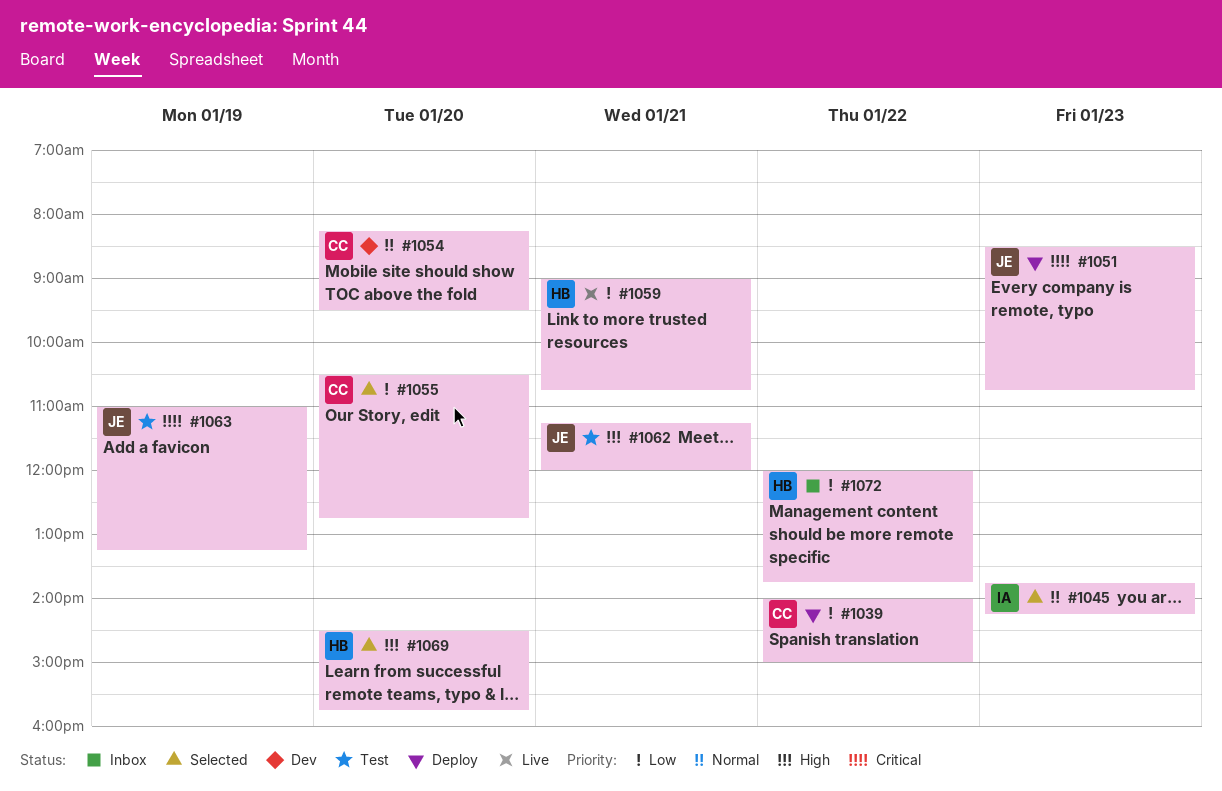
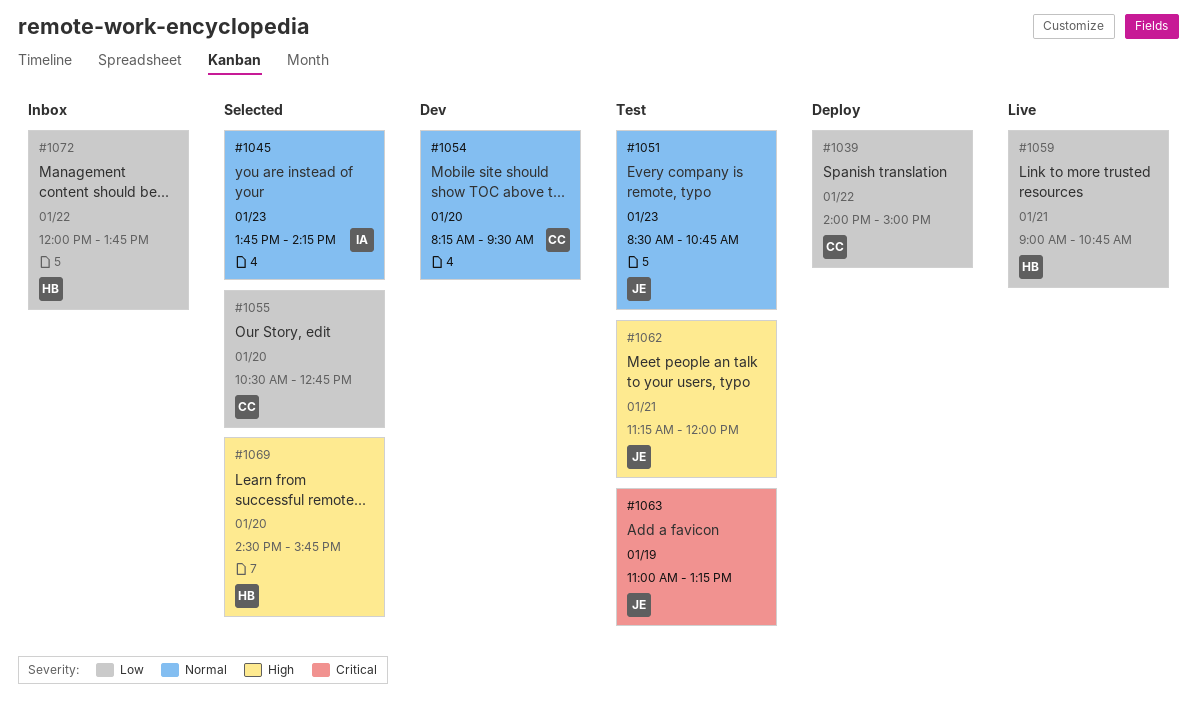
#1051, status: Deploy -> Test
#1051, priority: Critical -> Normal

